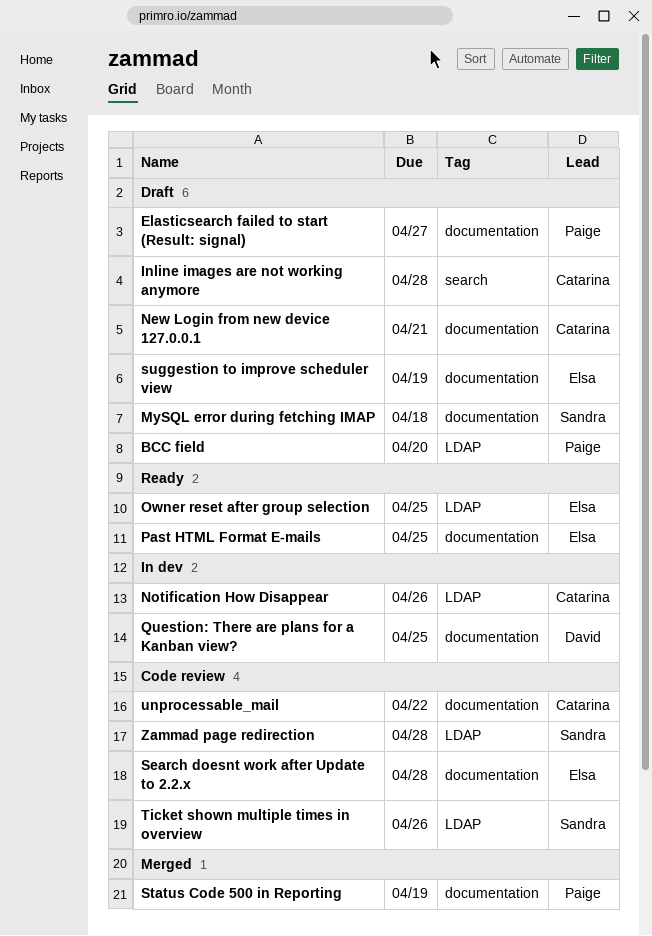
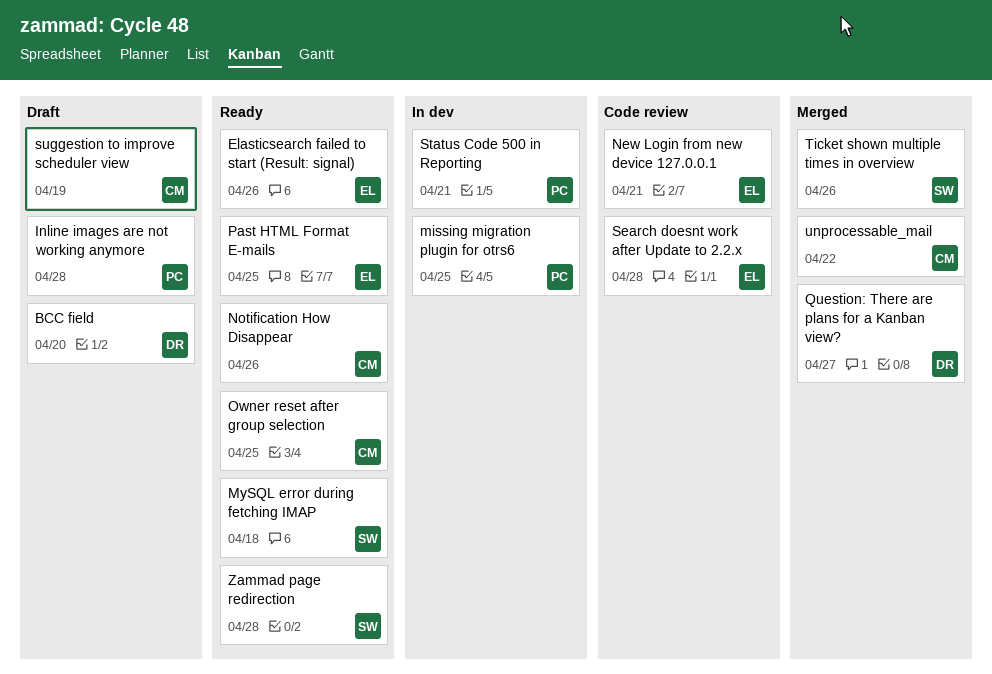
BCC field, owner: Paige -> David
Elasticsearch failed to start (Result: signal), status: Draft -> Ready
Elasticsearch failed to start (Result: signal), owner: Paige -> Elsa
Elasticsearch failed to start (Result: signal), due: Apr 27 -> Apr 26
Inline images are not working anymore, owner: Catarina -> Paige
missing migration plugin for otrs6: none -> present
MySQL error during fetching IMAP, status: Draft -> Ready
New Login from new device 127.0.0.1, status: Draft -> Code review
New Login from new device 127.0.0.1, owner: Catarina -> Elsa
Notification How Disappear, status: In dev -> Ready
Owner reset after group selection, owner: Elsa -> Catarina
Question: There are plans for a Kanban view?, status: In dev -> Merged
Question: There are plans for a Kanban view?, due: Apr 25 -> Apr 27
Status Code 500 in Reporting, status: Merged -> In dev
Status Code 500 in Reporting, due: Apr 19 -> Apr 21
suggestion to improve scheduler view, owner: Elsa -> Catarina
Ticket shown multiple times in overview, status: Code review -> Merged
unprocessable_mail, status: Code review -> Merged
Zammad page redirection, status: Code review -> Ready

